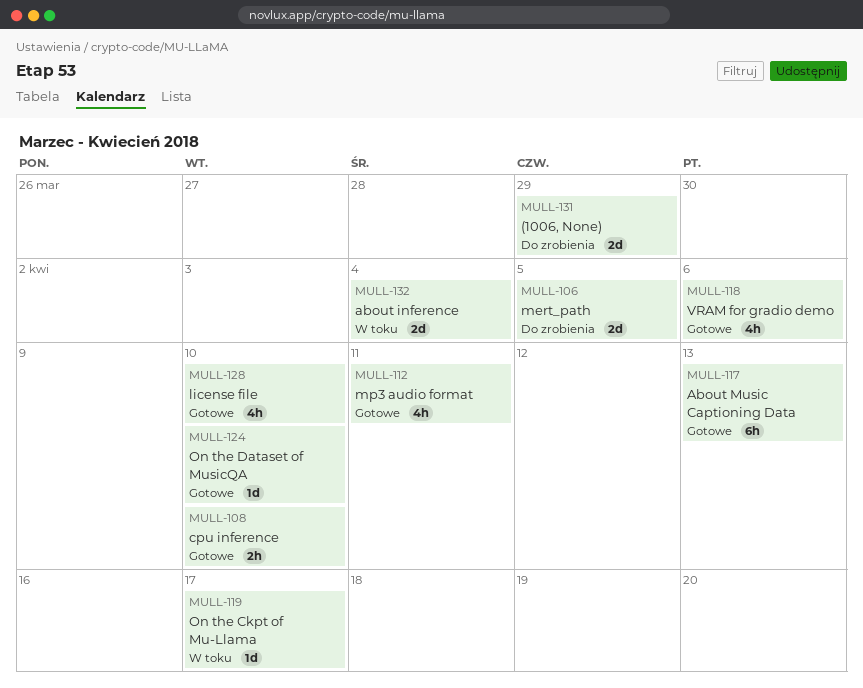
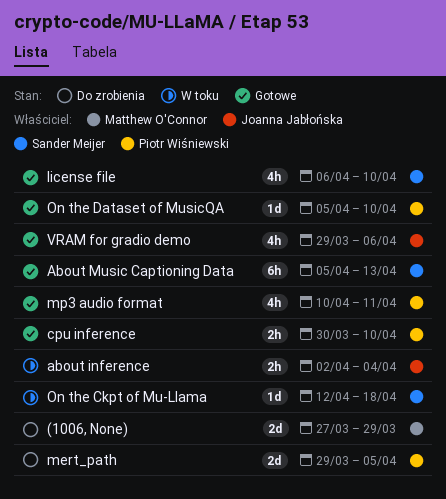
about inference, estimate: 2d -> 2h
On the Ckpt of Mu-Llama, due: Apr 17 -> Apr 18

